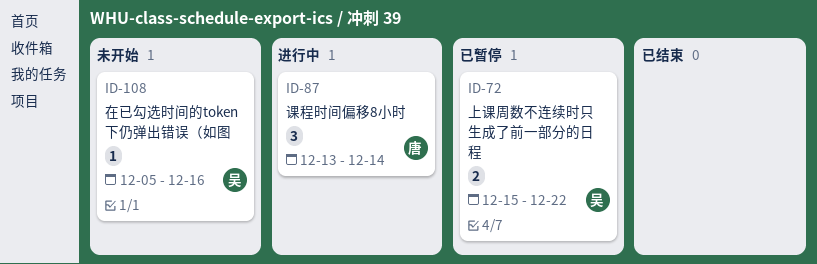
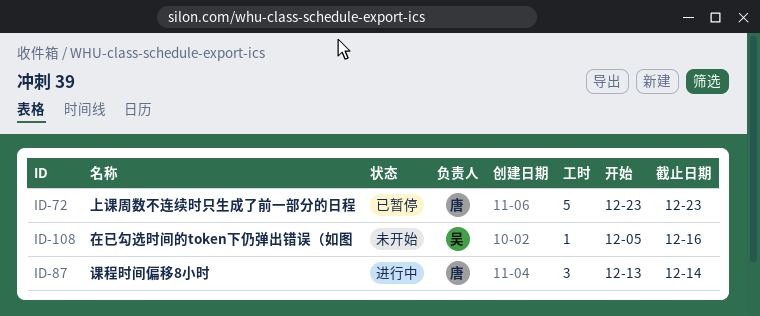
ID-72, owner: 吴 -> 唐
ID-72, estimate: 2 -> 5
ID-72, start: Dec 15 -> Dec 23
ID-72, due: Dec 22 -> Dec 23

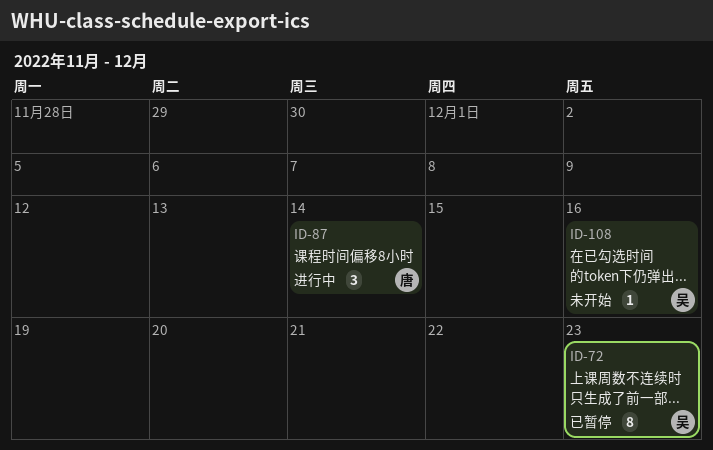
ID-72, owner: 唐 -> 吴
ID-72, estimate: 5 -> 8

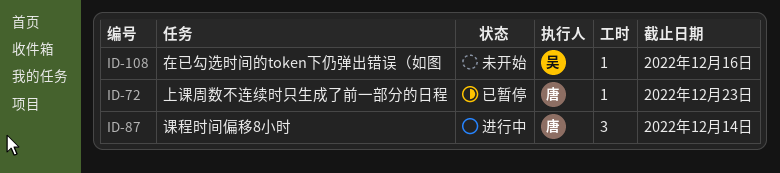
ID-72, owner: 吴 -> 唐
ID-72, estimate: 8 -> 1

